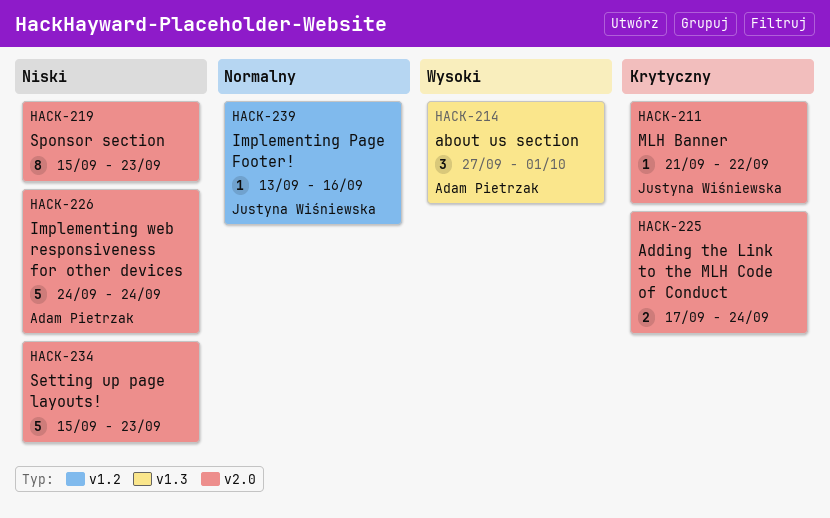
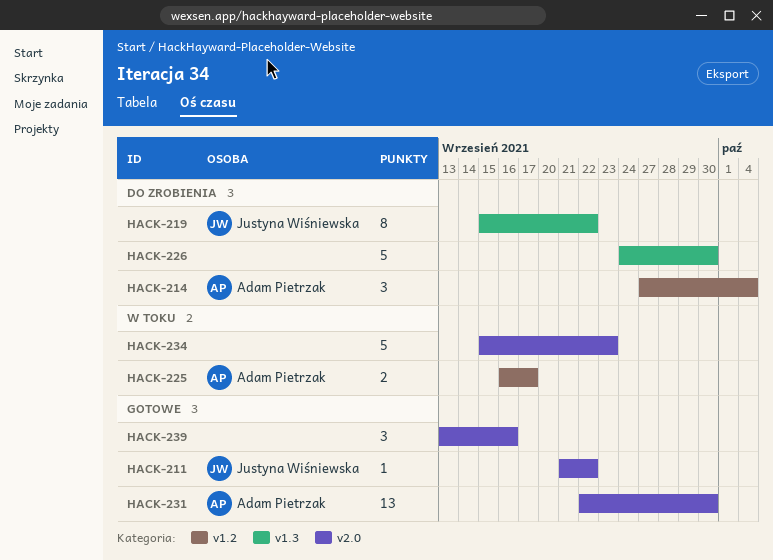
HACK-214, label: v1.3 -> v1.2
HACK-214, due: Oct 1 -> Oct 4
HACK-219, owner: none -> Justyna Wiśniewska
HACK-219, label: v2.0 -> v1.3
HACK-219, due: Sep 23 -> Sep 22
HACK-225, owner: none -> Adam Pietrzak
HACK-225, label: v2.0 -> v1.2
HACK-225, start: Sep 17 -> Sep 16
HACK-225, due: Sep 24 -> Sep 17
HACK-226, owner: Adam Pietrzak -> none
HACK-226, label: v2.0 -> v1.3
HACK-226, due: Sep 24 -> Sep 30
HACK-231: none -> present
HACK-239, owner: Justyna Wiśniewska -> none
HACK-239, label: v1.2 -> v2.0
HACK-239, estimate: 1 -> 3

